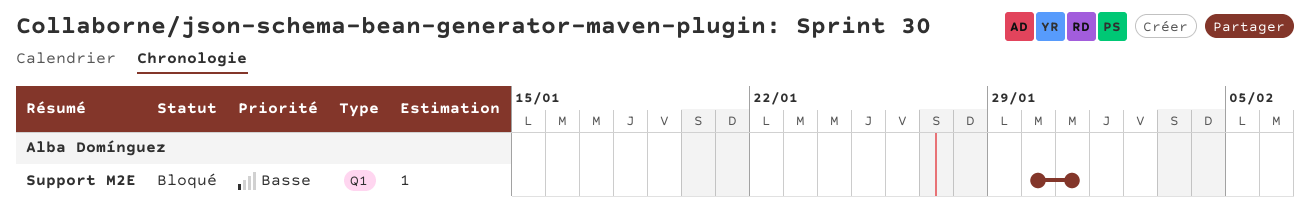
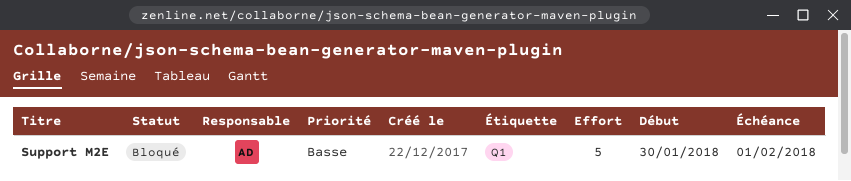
Support M2E, estimate: 1 -> 5
Support M2E, due: Jan 31 -> Feb 1

